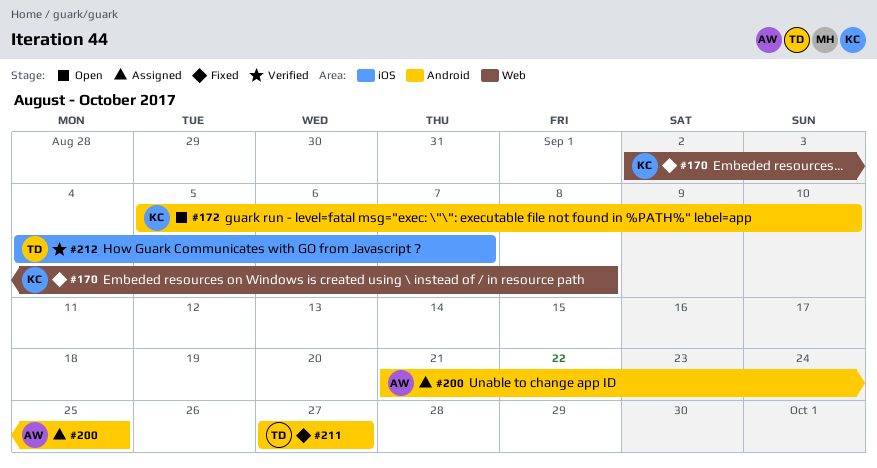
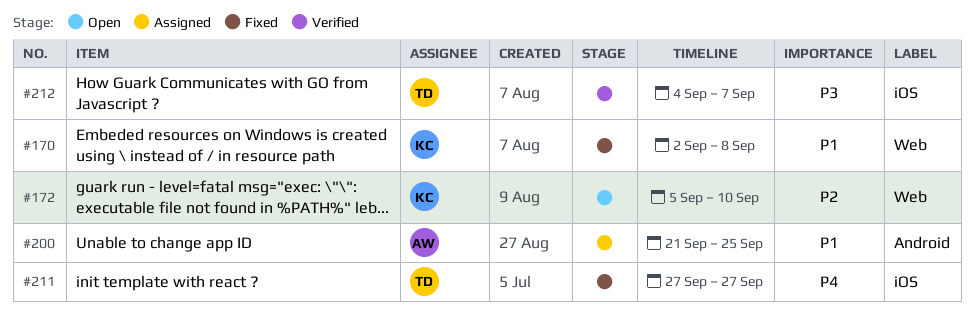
#172, label: Android -> Web
#211, label: Android -> iOS

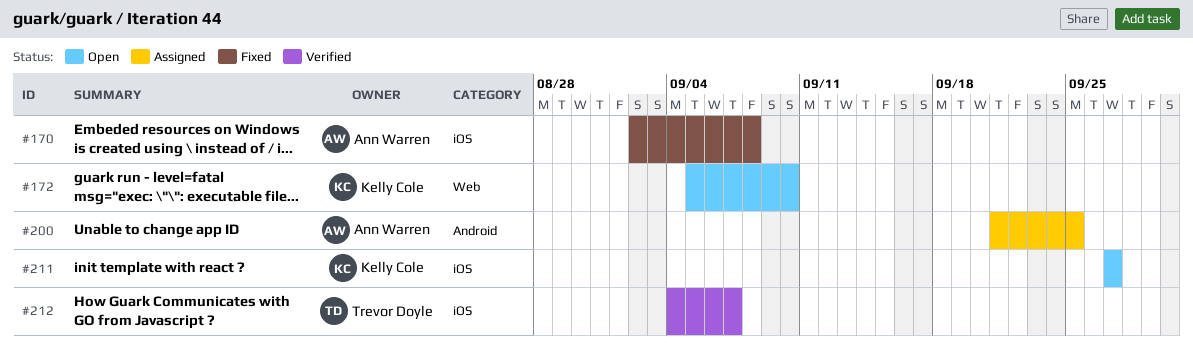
#170, owner: Kelly Cole -> Ann Warren
#170, label: Web -> iOS
#211, status: Fixed -> Open
#211, owner: Trevor Doyle -> Kelly Cole

